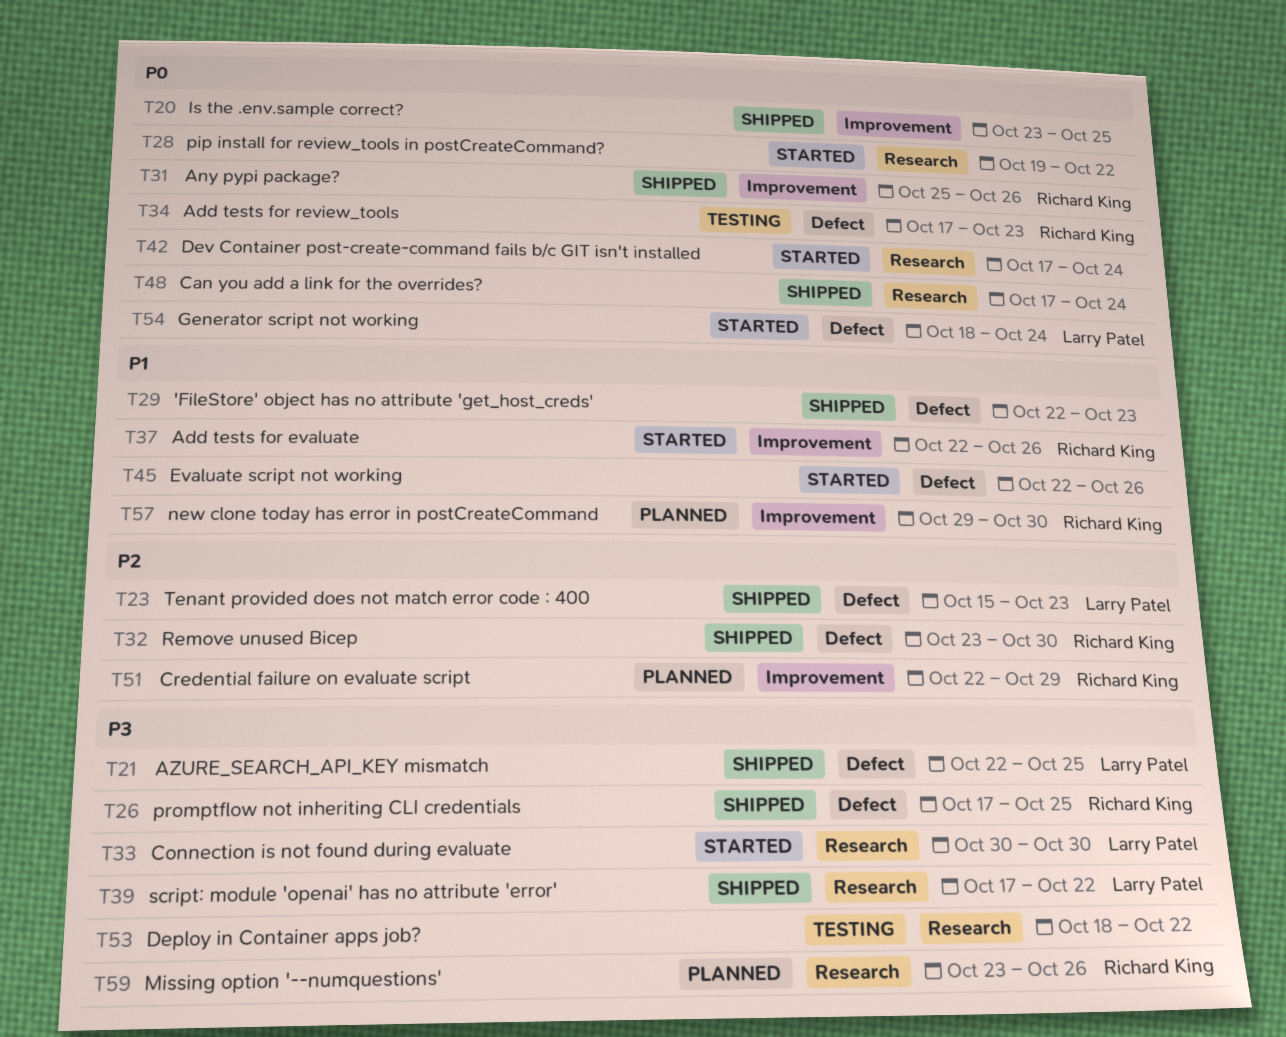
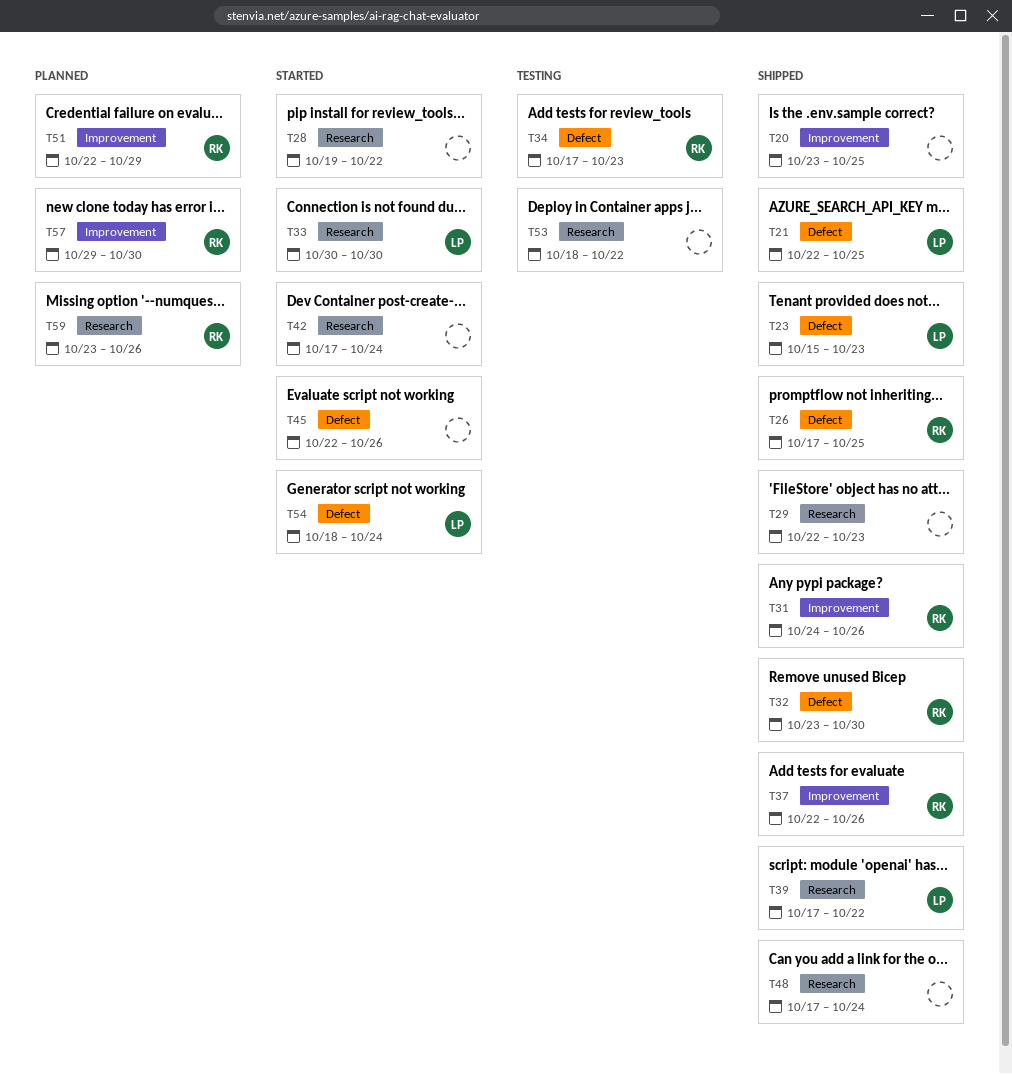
T29, label: Defect -> Research
T31, start: Oct 25 -> Oct 24
T37, status: Started -> Shipped

